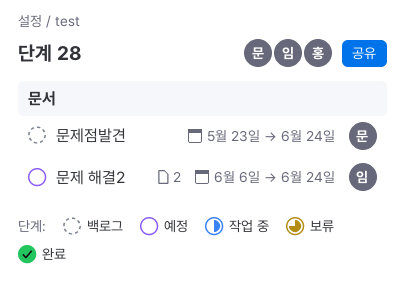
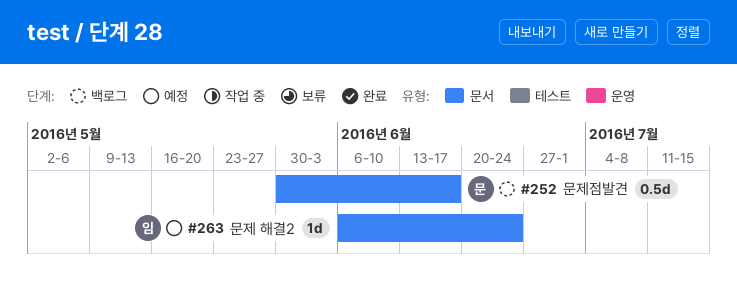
문제점발견, start: May 23 -> May 30
문제점발견, due: Jun 24 -> Jun 17

